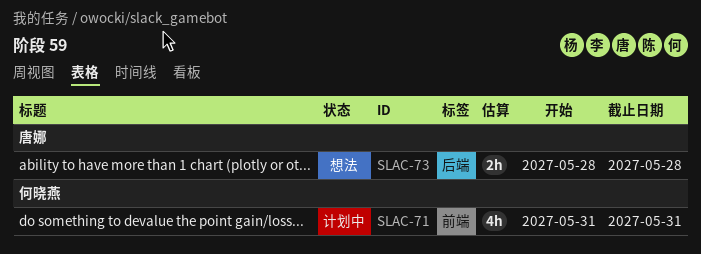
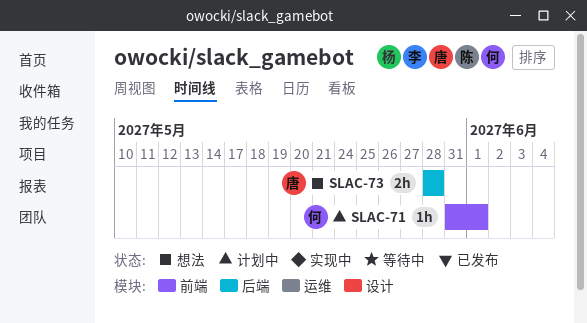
SLAC-71, estimate: 4h -> 1h
SLAC-71, due: May 31 -> Jun 1

